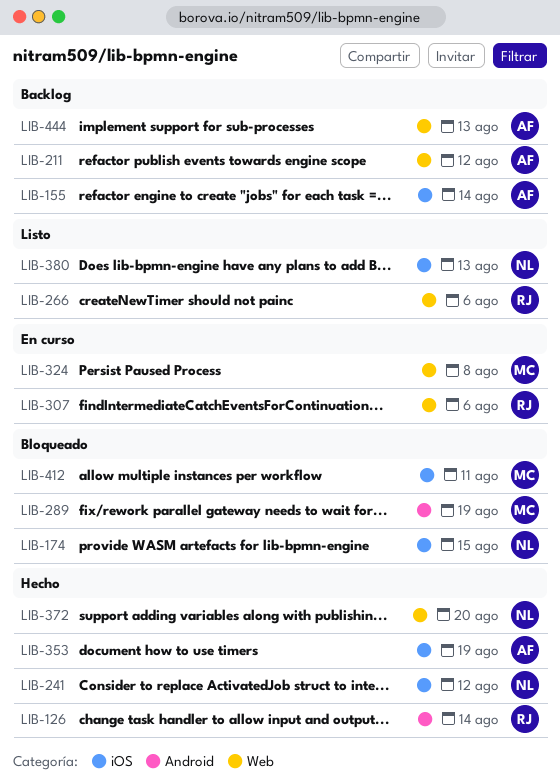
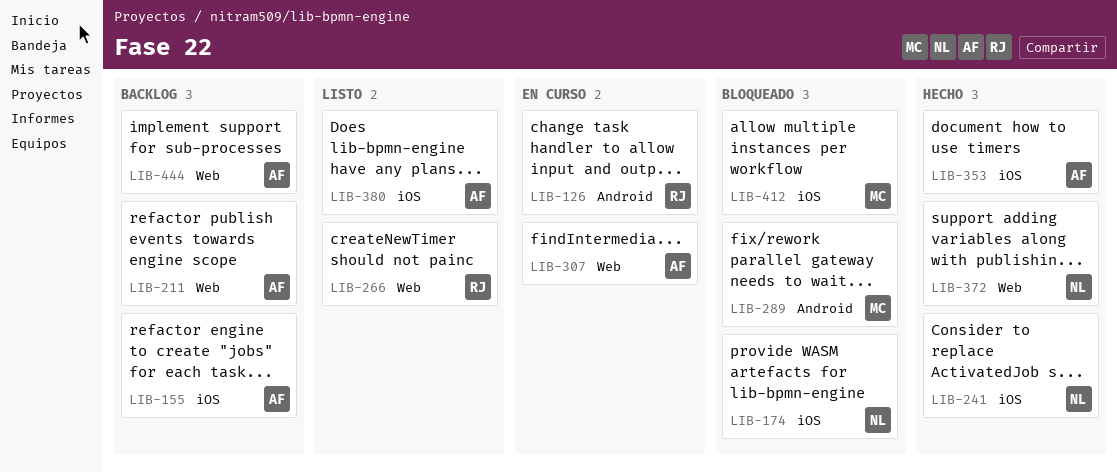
LIB-126, status: Hecho -> En curso
LIB-307, owner: RJ -> AF
LIB-324: present -> none
LIB-380, owner: NL -> AF

